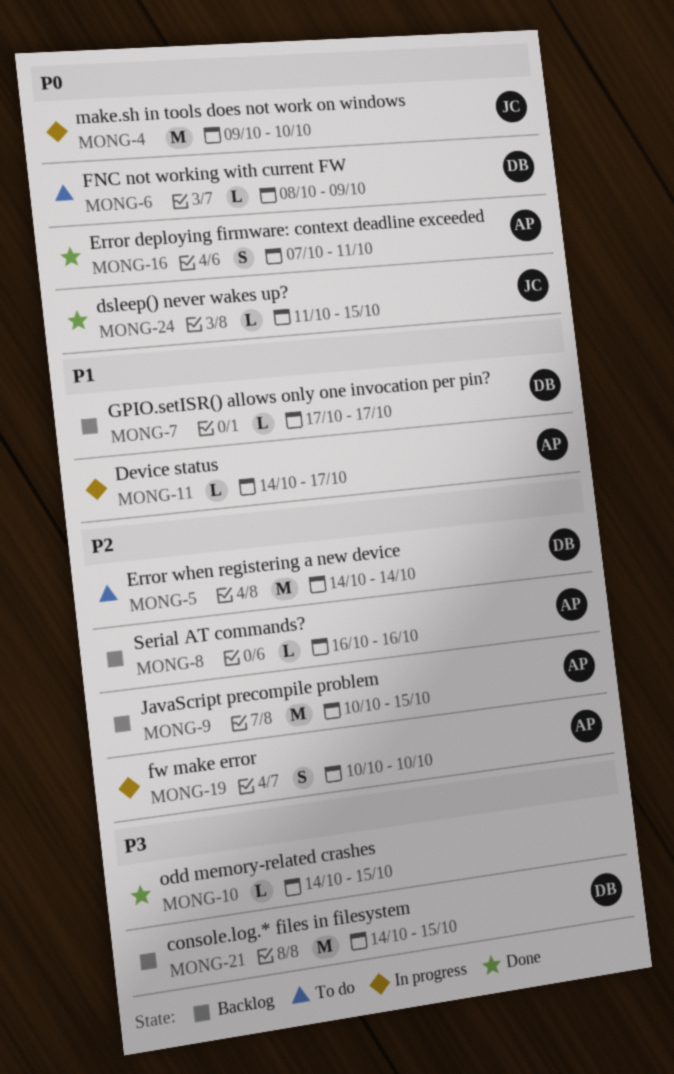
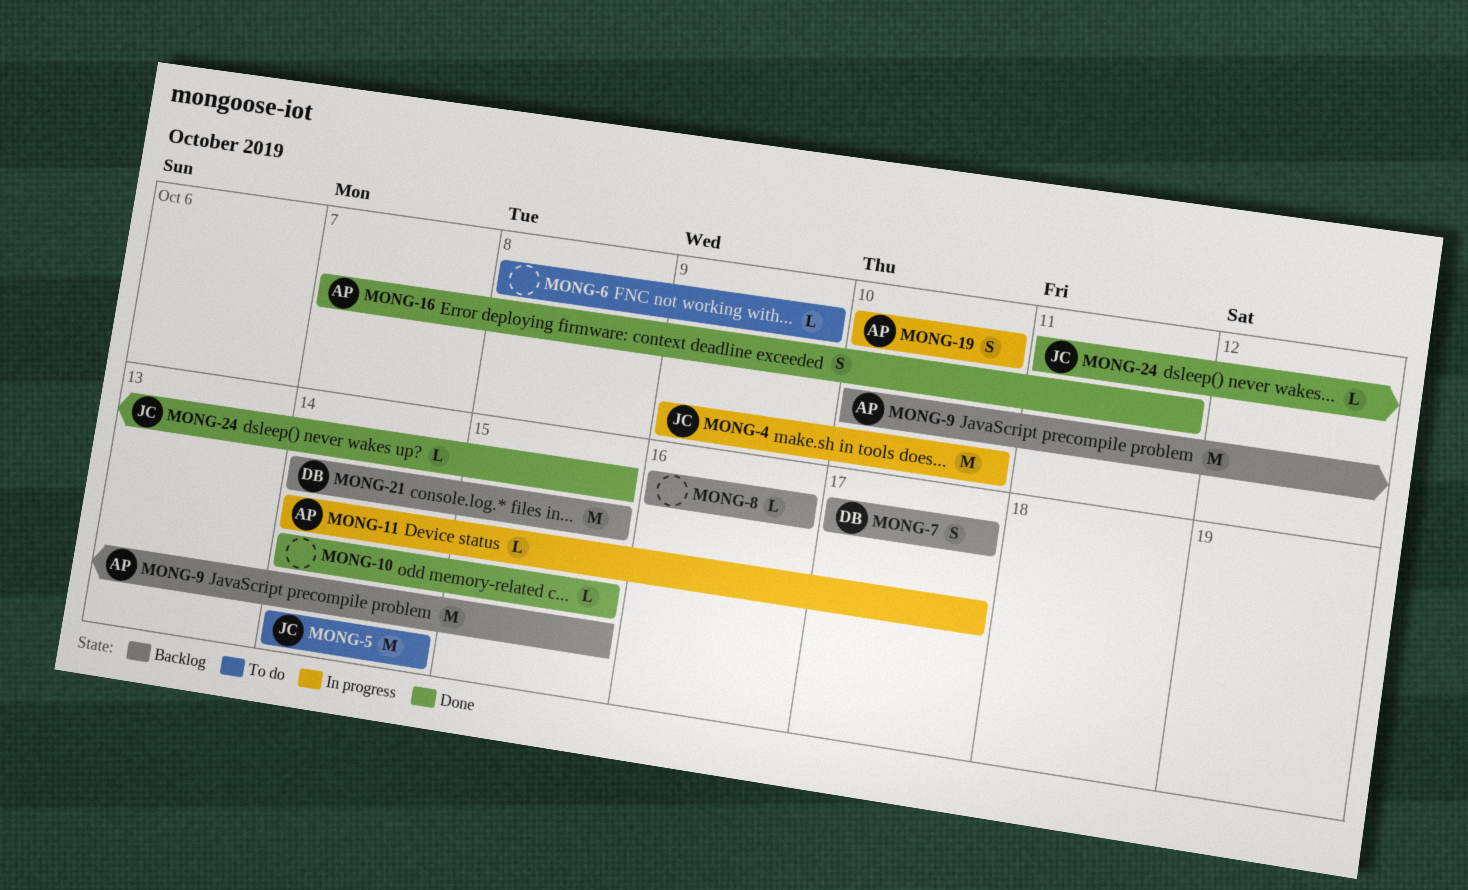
MONG-5, owner: DB -> JC
MONG-6, owner: DB -> none
MONG-7, estimate: L -> S
MONG-8, owner: AP -> none

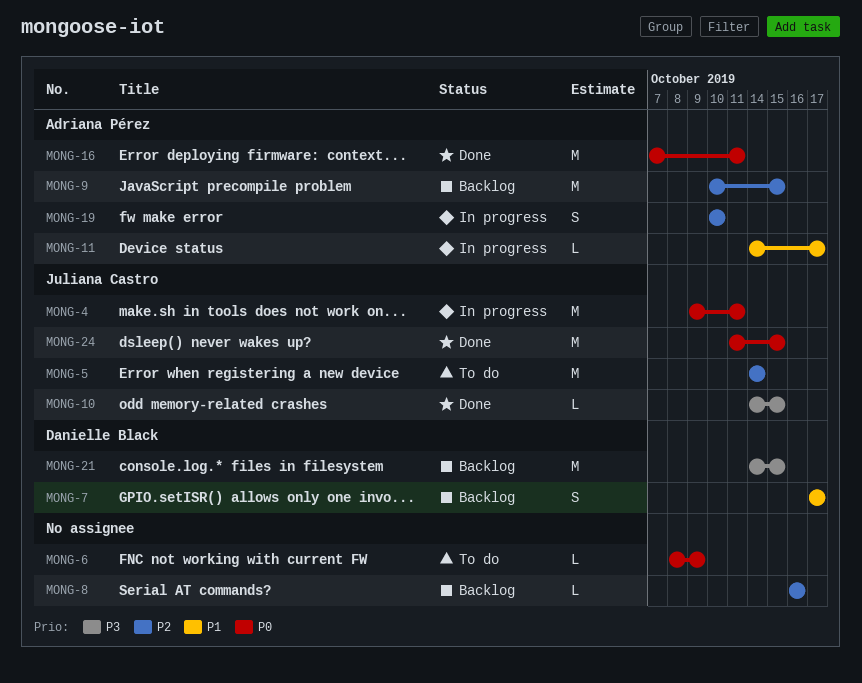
MONG-4, due: Oct 10 -> Oct 11
MONG-10, owner: none -> Juliana Castro
MONG-16, estimate: S -> M
MONG-24, estimate: L -> M

